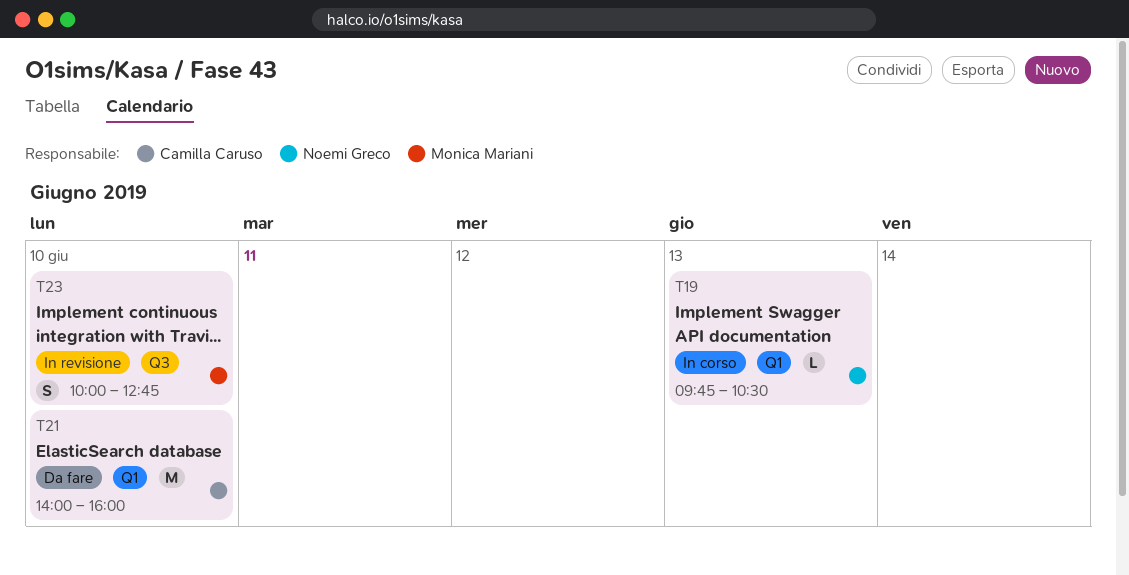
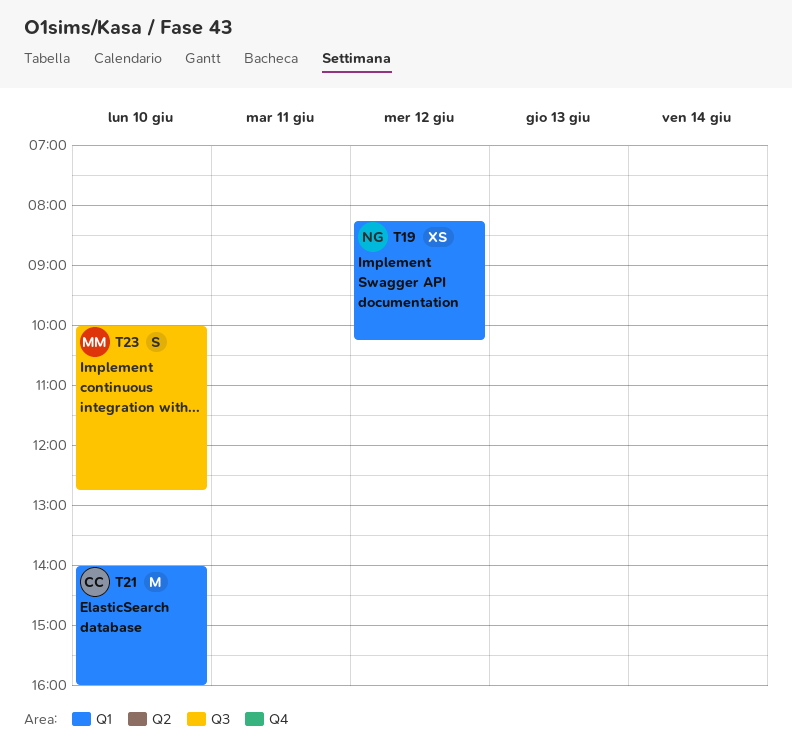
T19, estimate: L -> XS
T19, day: Jun 13 -> Jun 12
T19, begins: 09:45 -> 08:15
T19, ends: 10:30 -> 10:15

